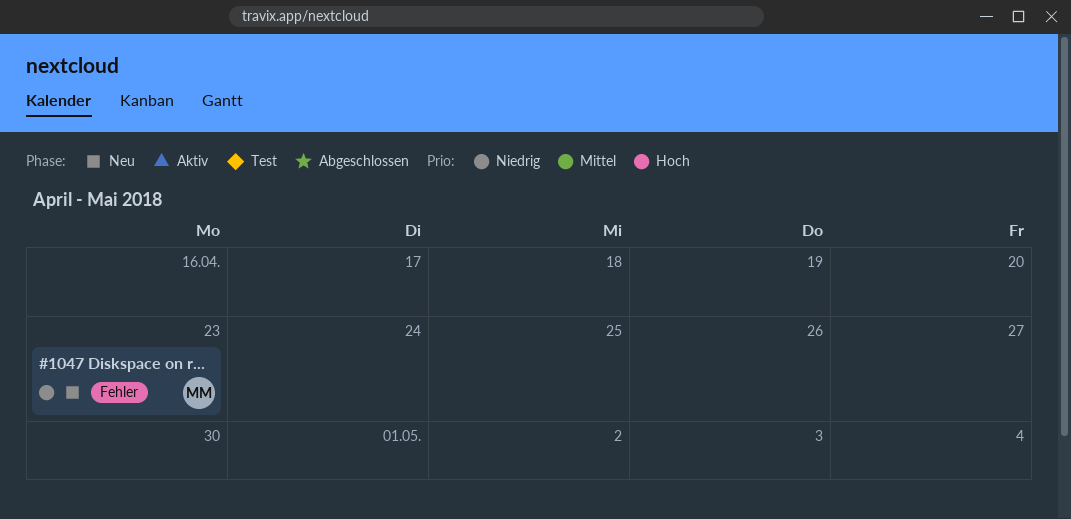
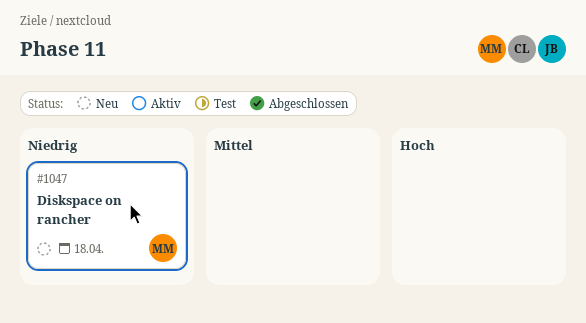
#1047, due: Apr 23 -> Apr 18

